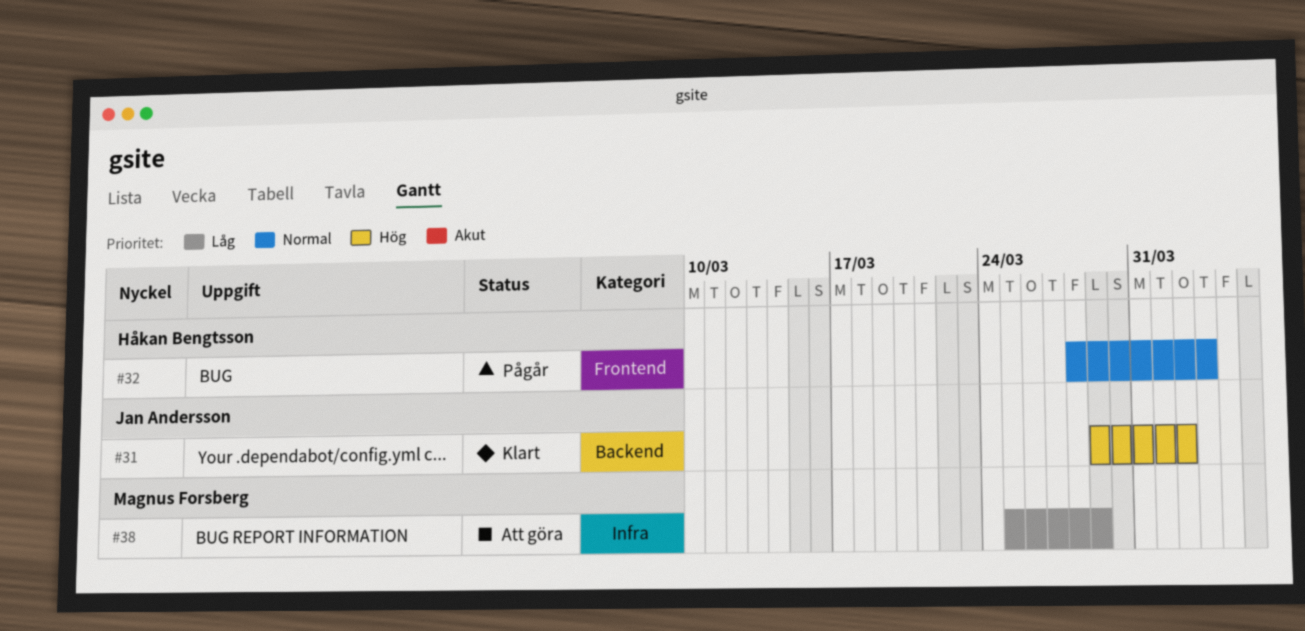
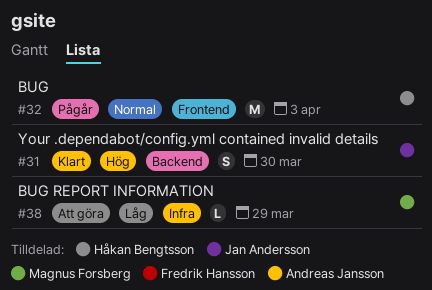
#31, due: Apr 2 -> Mar 30

